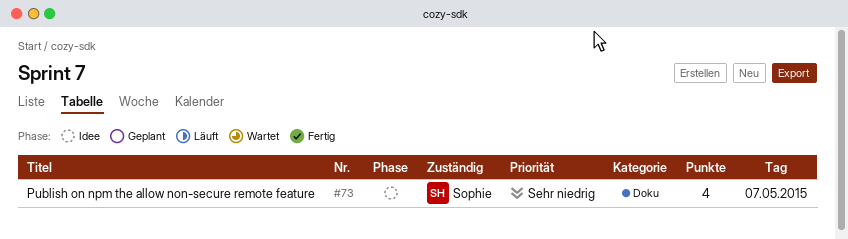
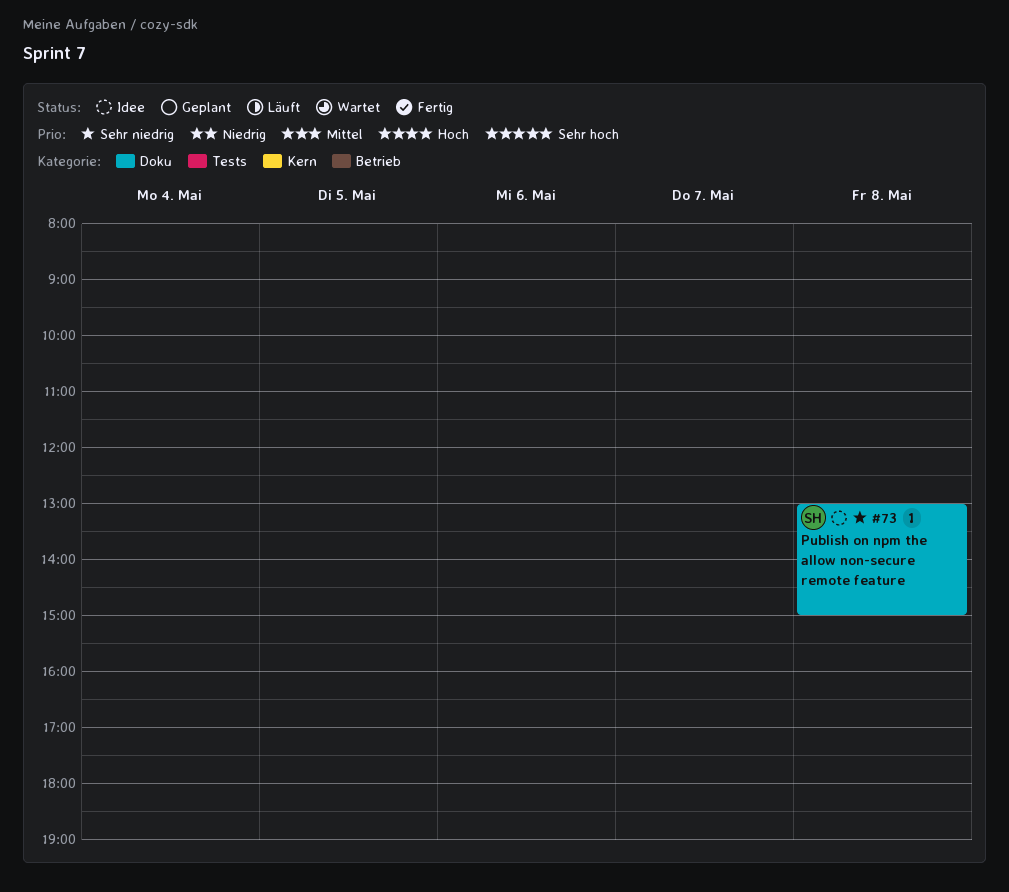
#73, estimate: 4 -> 1
#73, day: May 7 -> May 8

